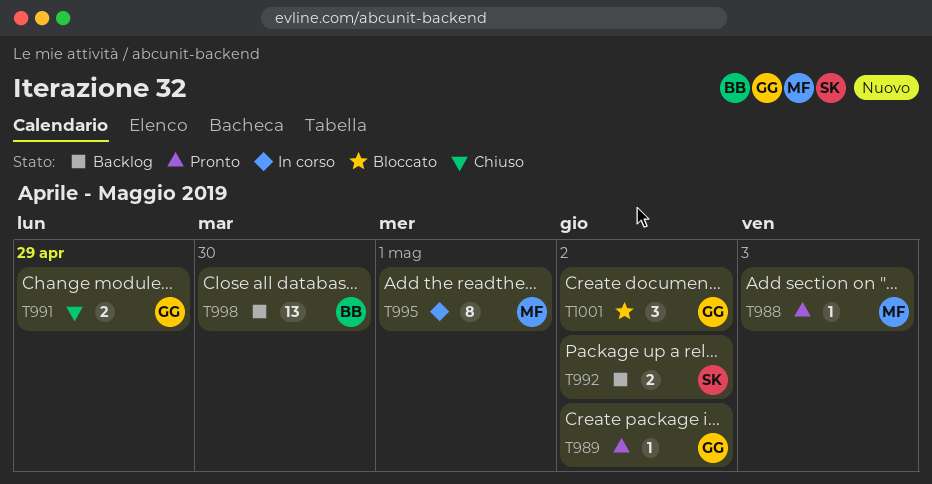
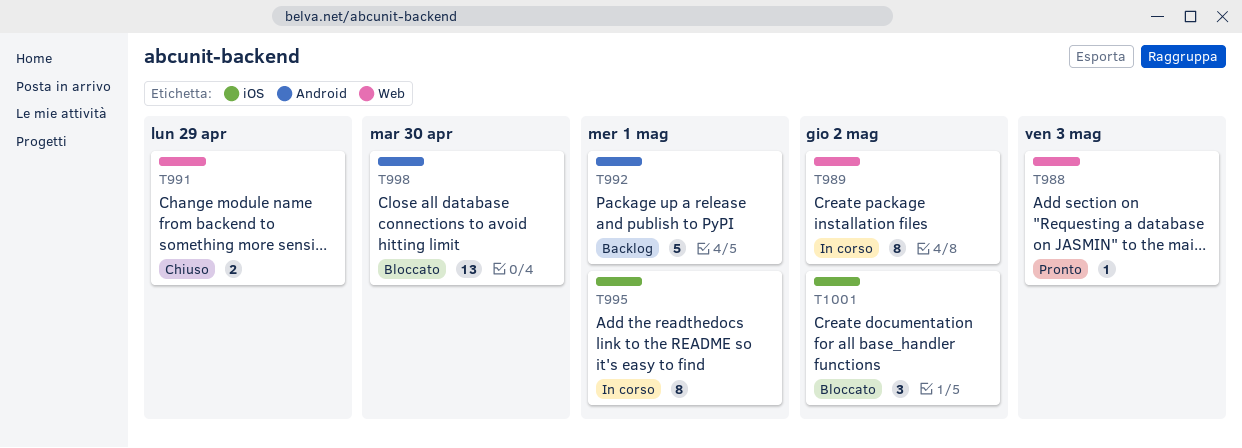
T989, status: Pronto -> In corso
T989, estimate: 1 -> 8
T992, estimate: 2 -> 5
T992, due: May 2 -> May 1
T998, status: Backlog -> Bloccato

